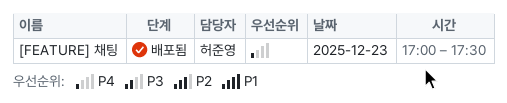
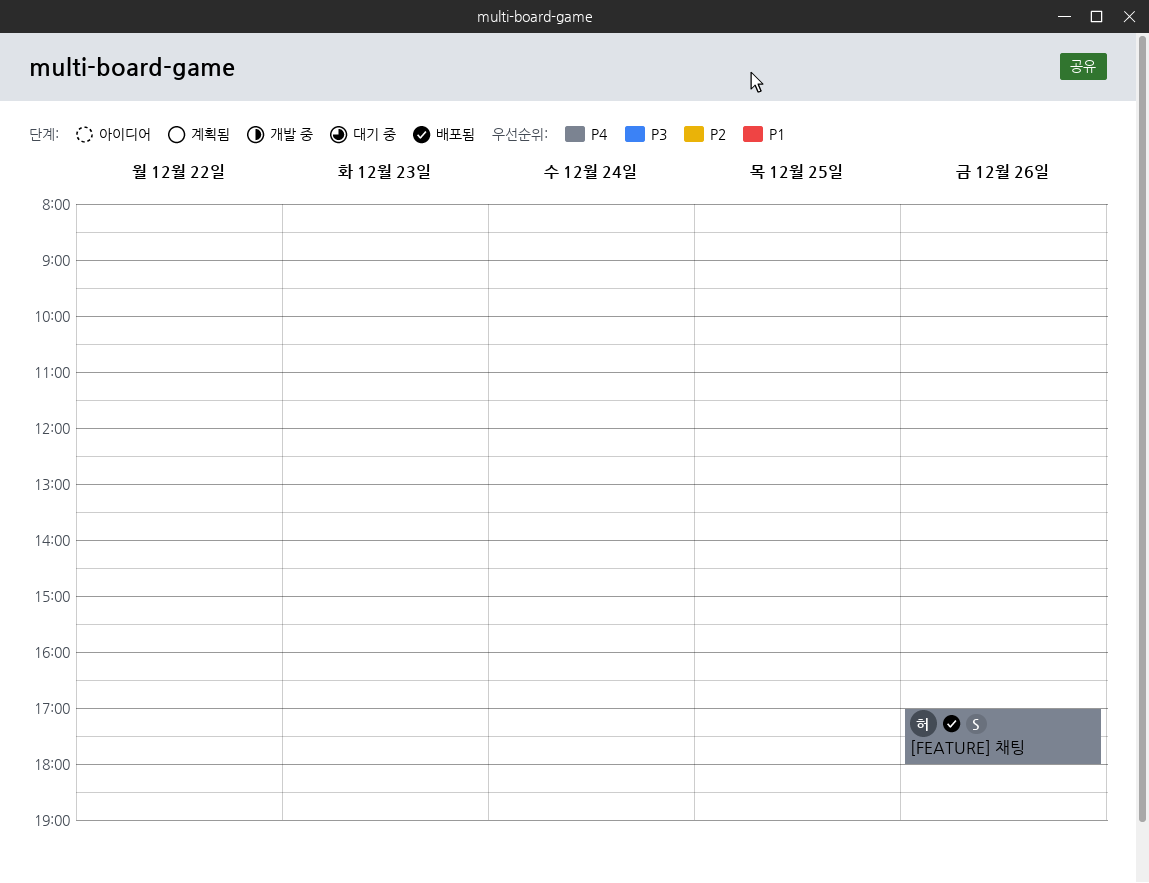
[FEATURE] 채팅, day: Dec 23 -> Dec 26
[FEATURE] 채팅, ends: 17:30 -> 18:00

